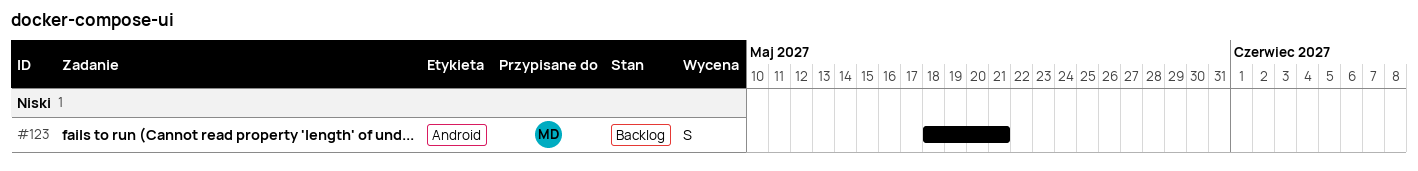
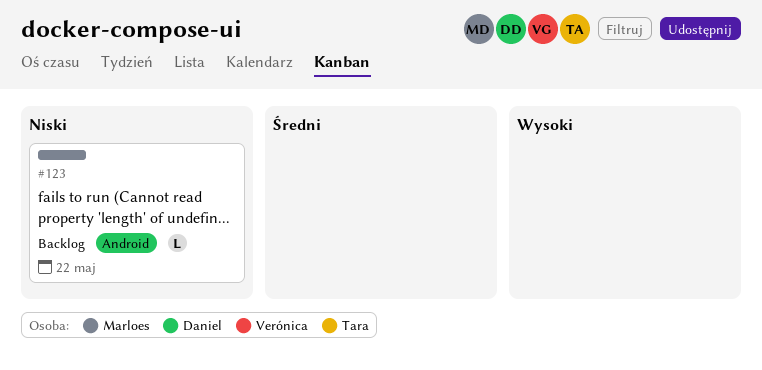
#123, estimate: S -> L
#123, due: May 21 -> May 22

